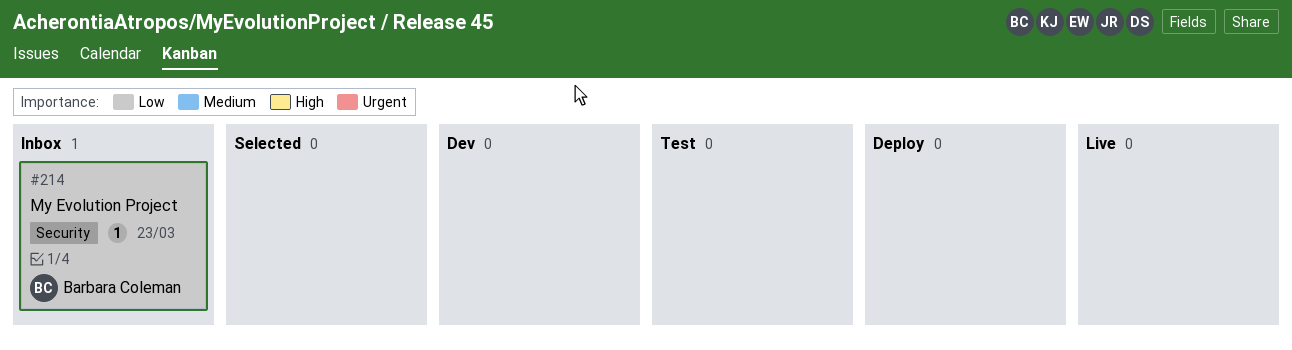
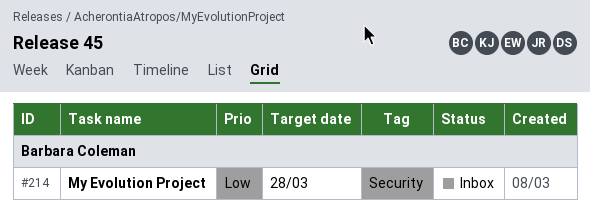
#214, due: Mar 23 -> Mar 28

